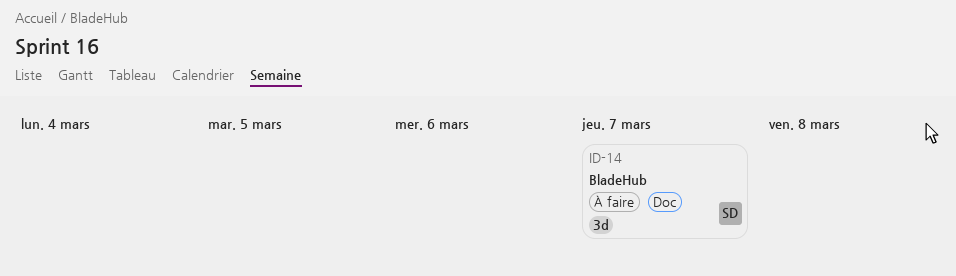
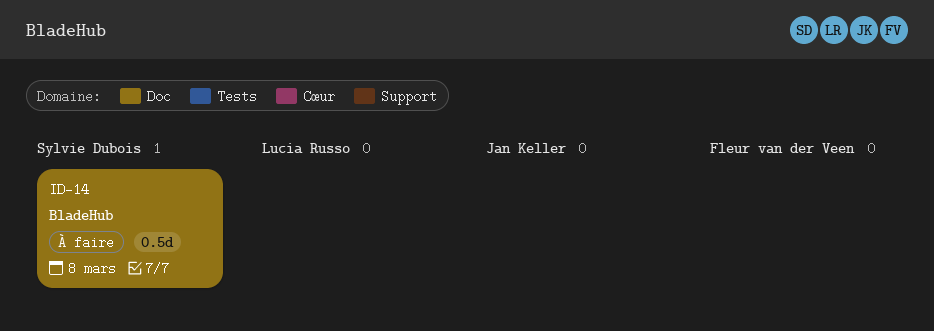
ID-14, estimate: 3d -> 0.5d
ID-14, due: Mar 7 -> Mar 8

